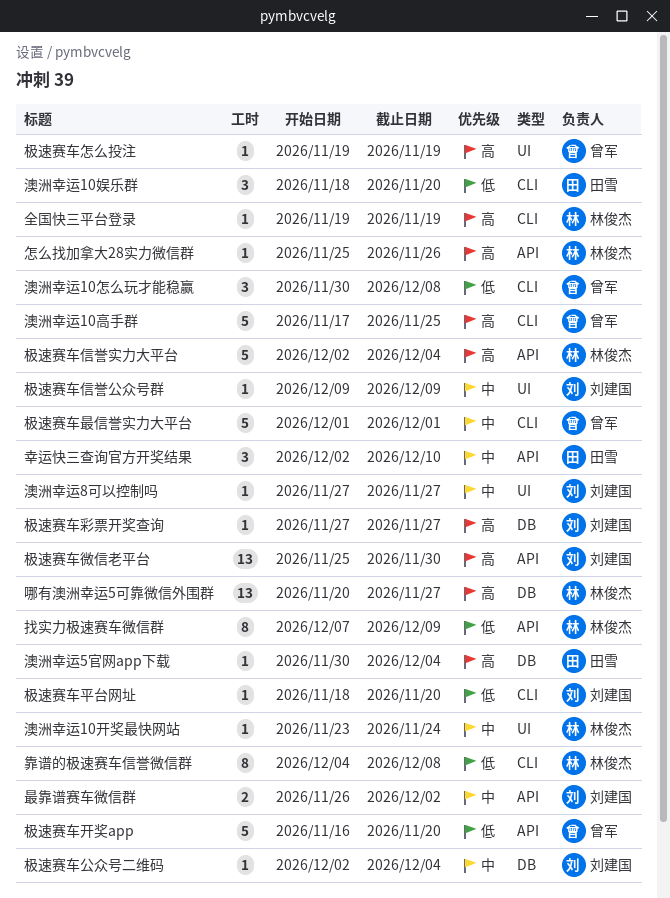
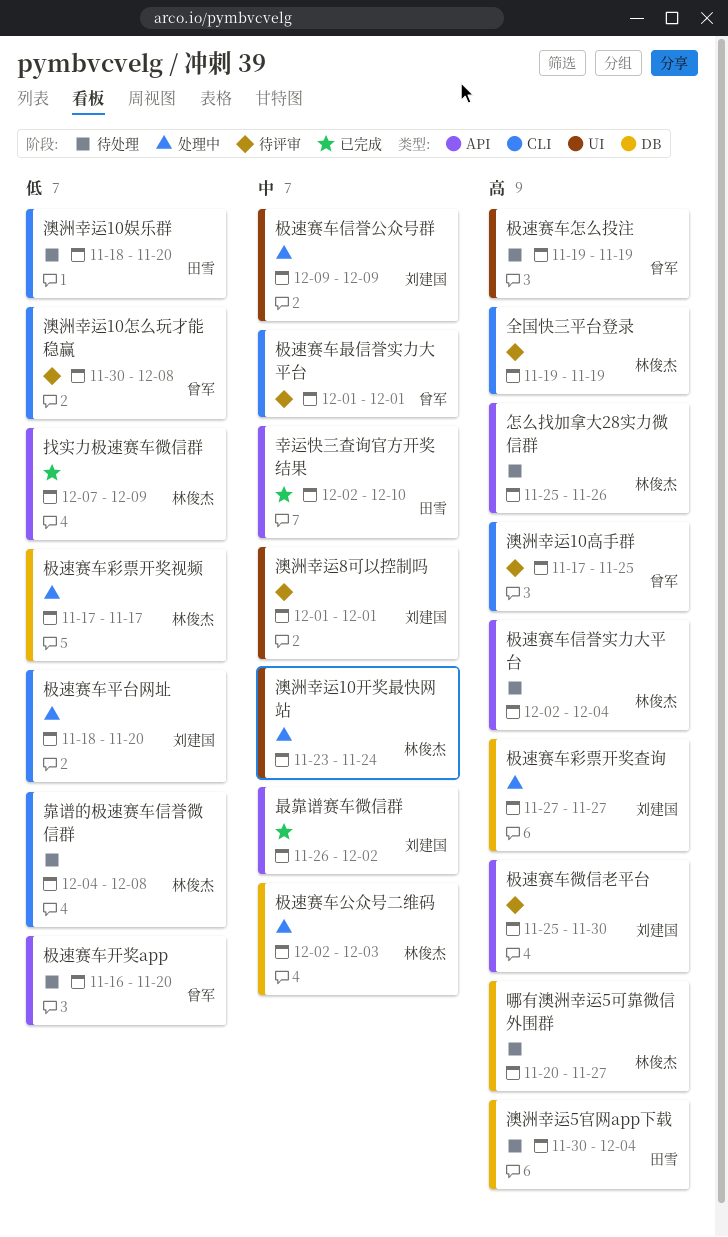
极速赛车公众号二维码, owner: 刘建国 -> 林俊杰
极速赛车公众号二维码, due: Dec 4 -> Dec 3
极速赛车彩票开奖视频: none -> present
澳洲幸运8可以控制吗, start: Nov 27 -> Dec 1
澳洲幸运8可以控制吗, due: Nov 27 -> Dec 1

